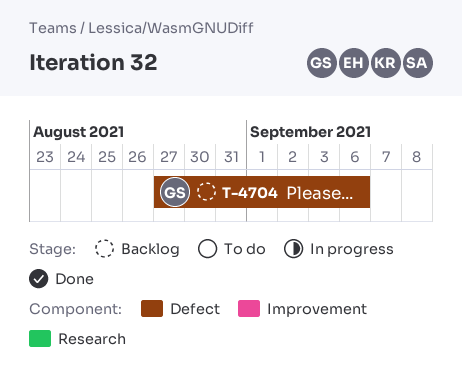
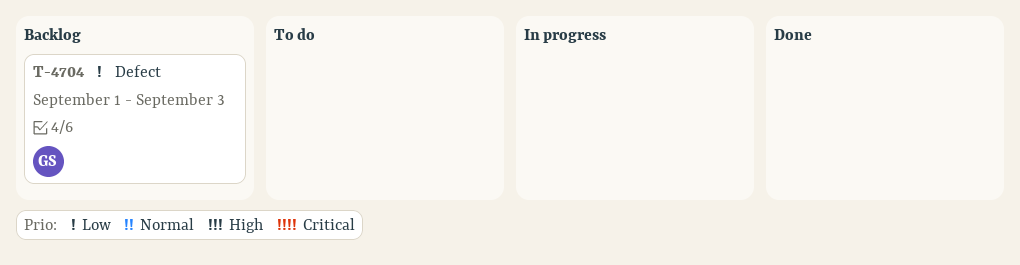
T-4704, start: Aug 27 -> Sep 1
T-4704, due: Sep 6 -> Sep 3

